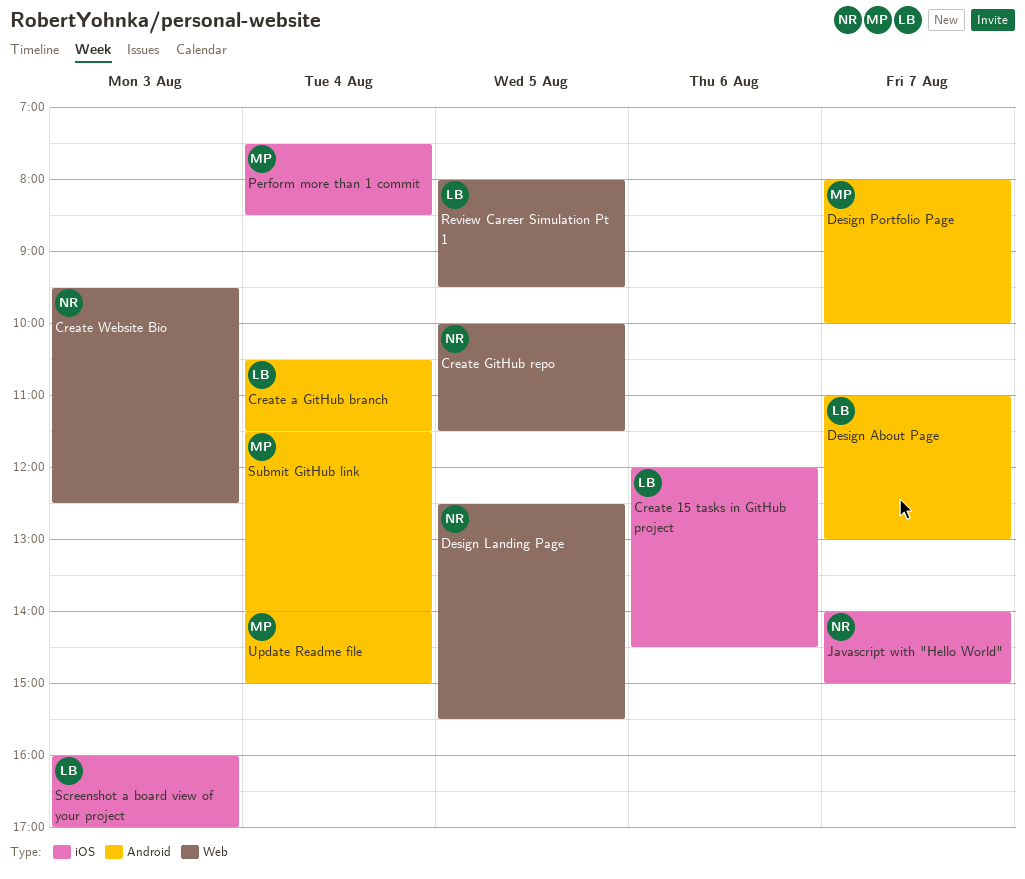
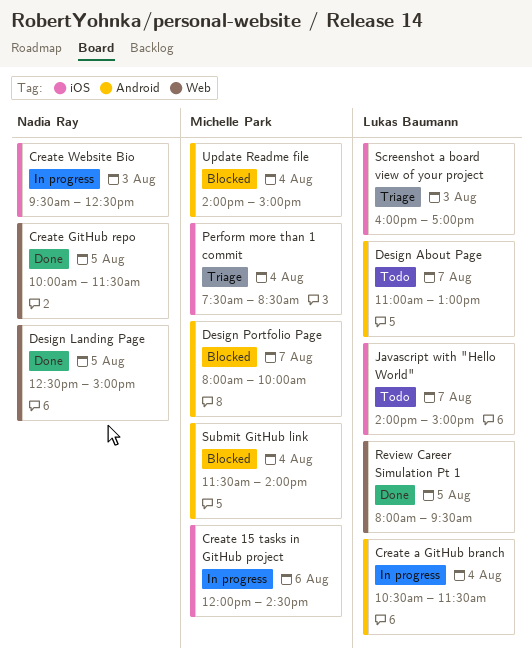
Create 15 tasks in GitHub project, owner: Lukas Baumann -> Michelle Park
Create Website Bio, label: Web -> iOS
Design Landing Page, ends: 15:30 -> 15:00
Javascript with "Hello World", owner: Nadia Ray -> Lukas Baumann

